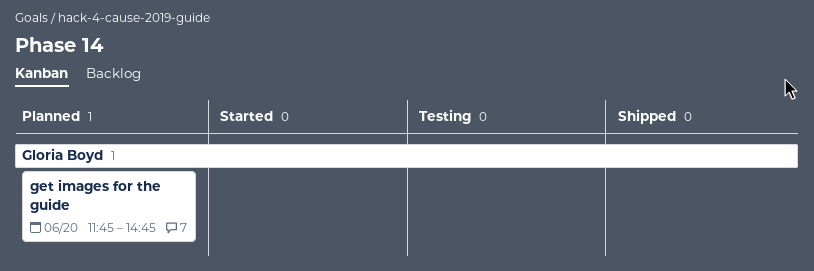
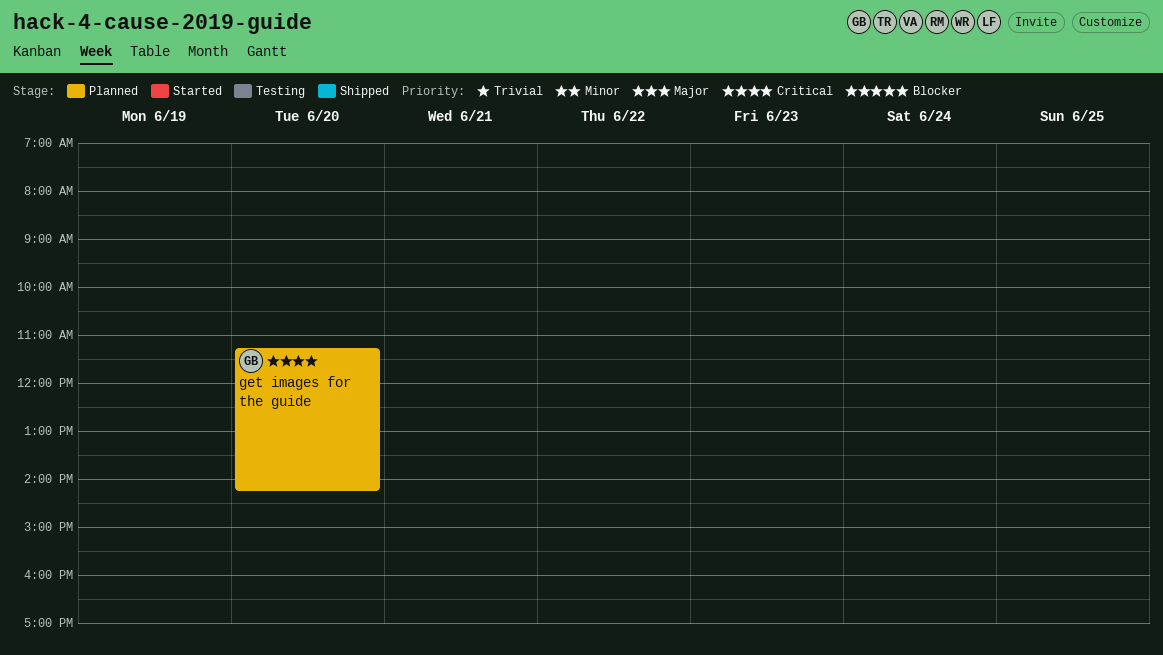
get images for the guide, begins: 11:45 -> 11:15
get images for the guide, ends: 14:45 -> 14:15

